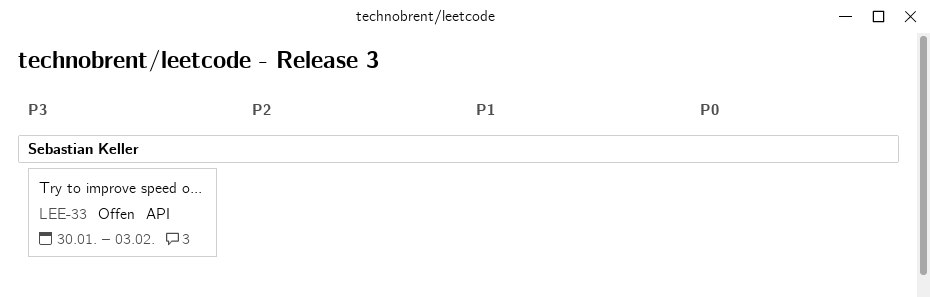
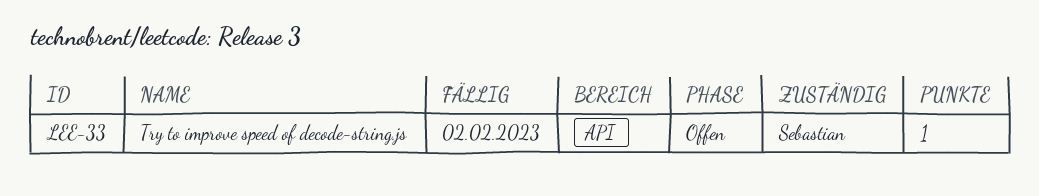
LEE-33, due: Feb 3 -> Feb 2

